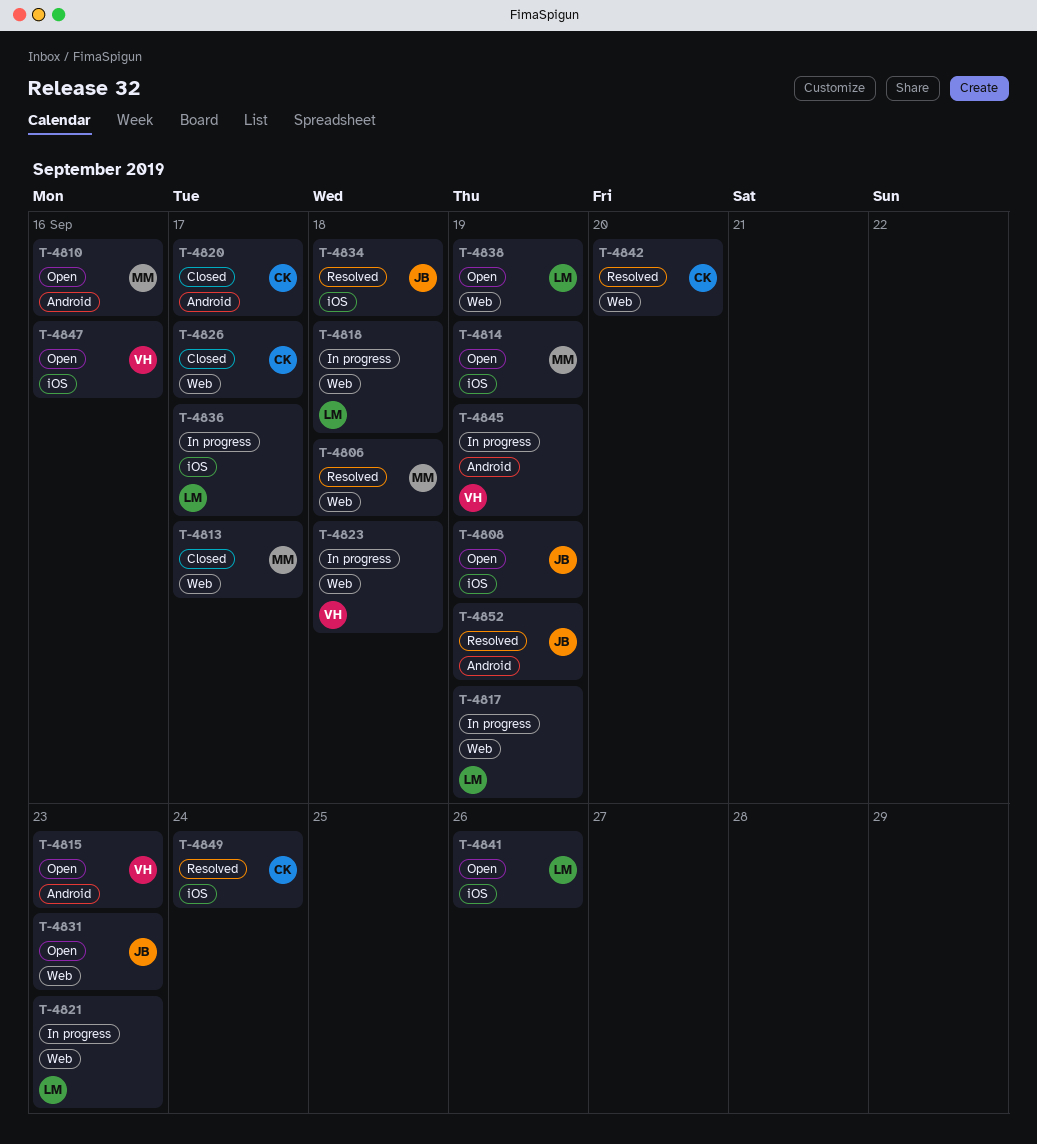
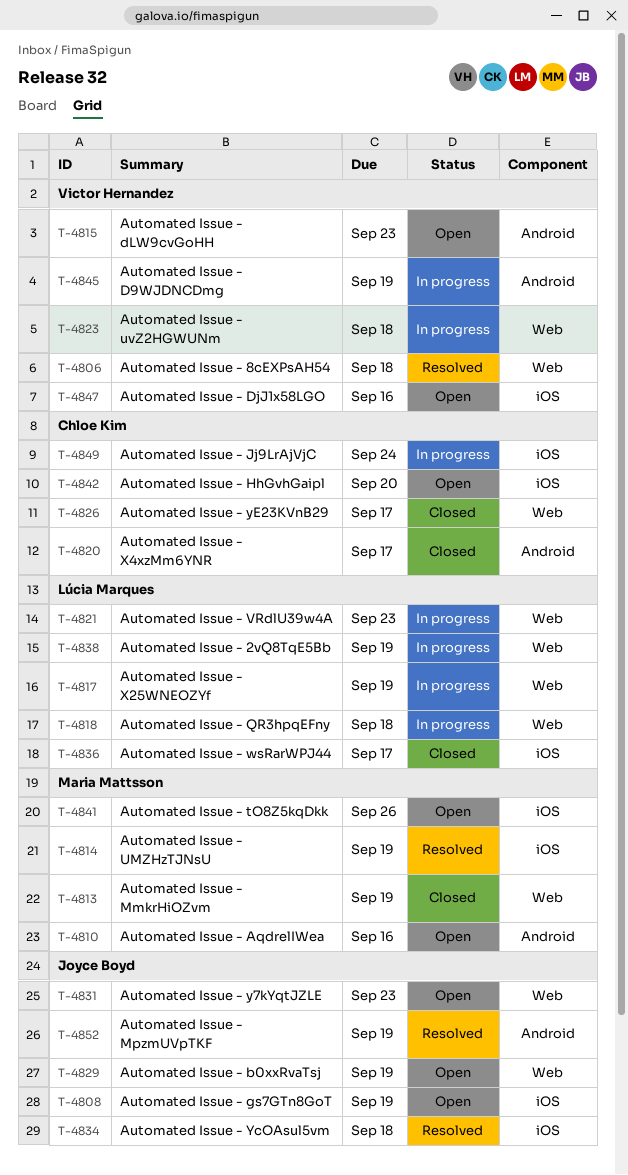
T-4806, owner: Maria Mattsson -> Victor Hernandez
T-4813, due: Sep 17 -> Sep 19
T-4814, status: Open -> Resolved
T-4829: none -> present
T-4836, status: In progress -> Closed
T-4838, status: Open -> In progress
T-4841, owner: Lúcia Marques -> Maria Mattsson
T-4842, status: Resolved -> Open
T-4842, label: Web -> iOS
T-4849, status: Resolved -> In progress

